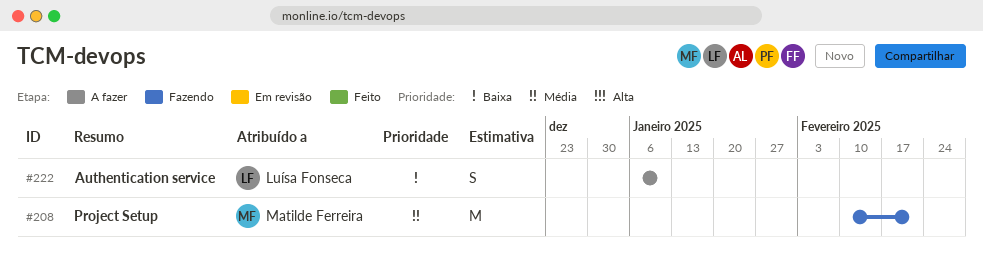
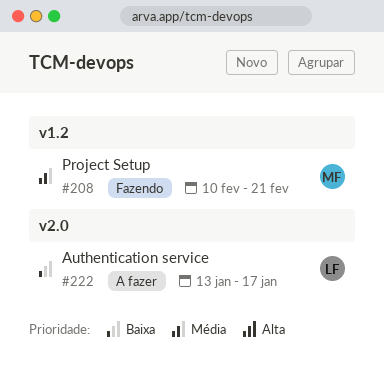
#222, start: Jan 6 -> Jan 13
#222, due: Jan 10 -> Jan 17

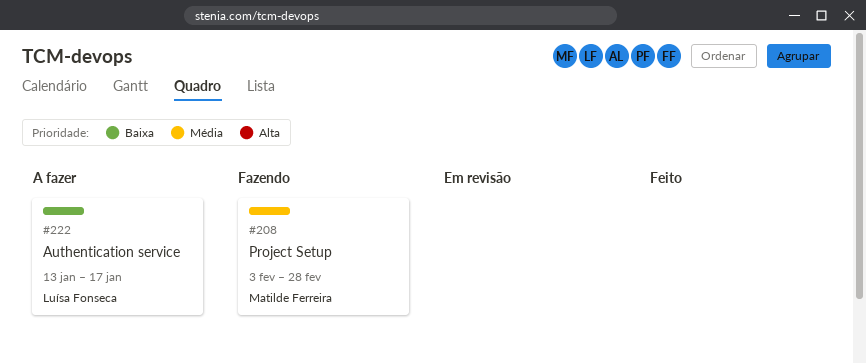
#208, start: Feb 10 -> Feb 3
#208, due: Feb 21 -> Feb 28

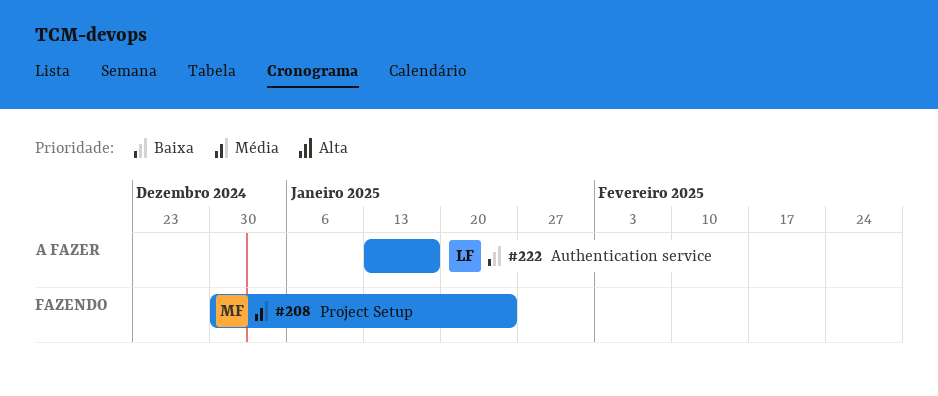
#208, start: Feb 3 -> Dec 30
#208, due: Feb 28 -> Jan 24

